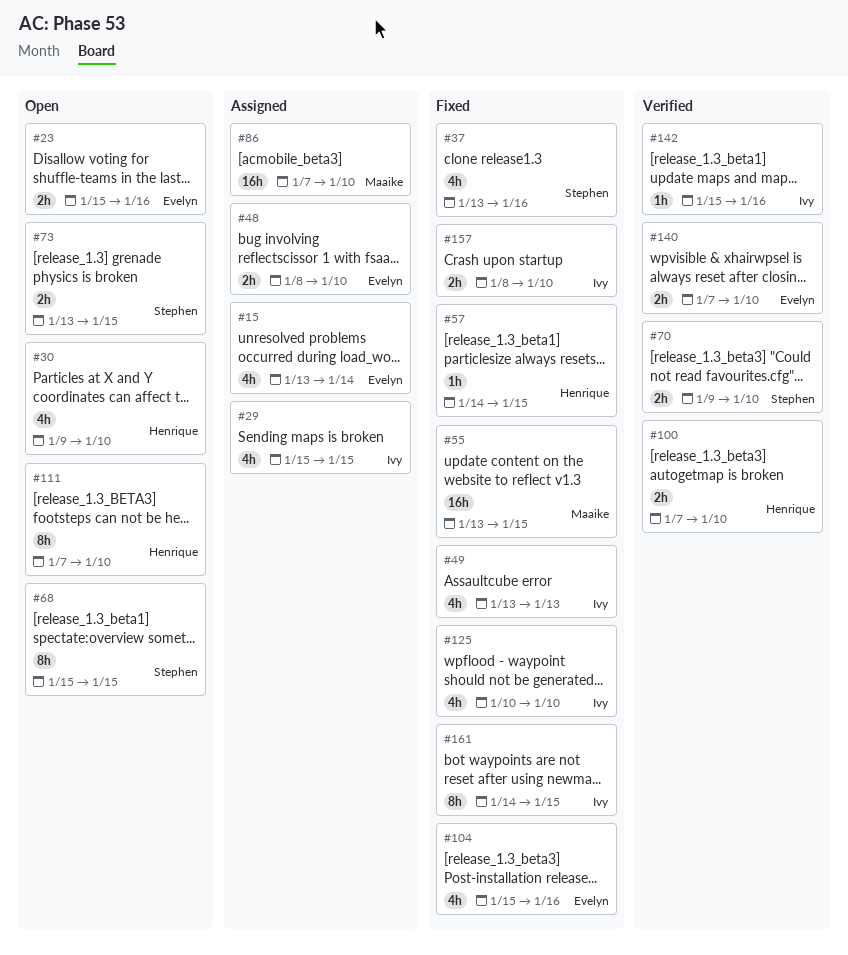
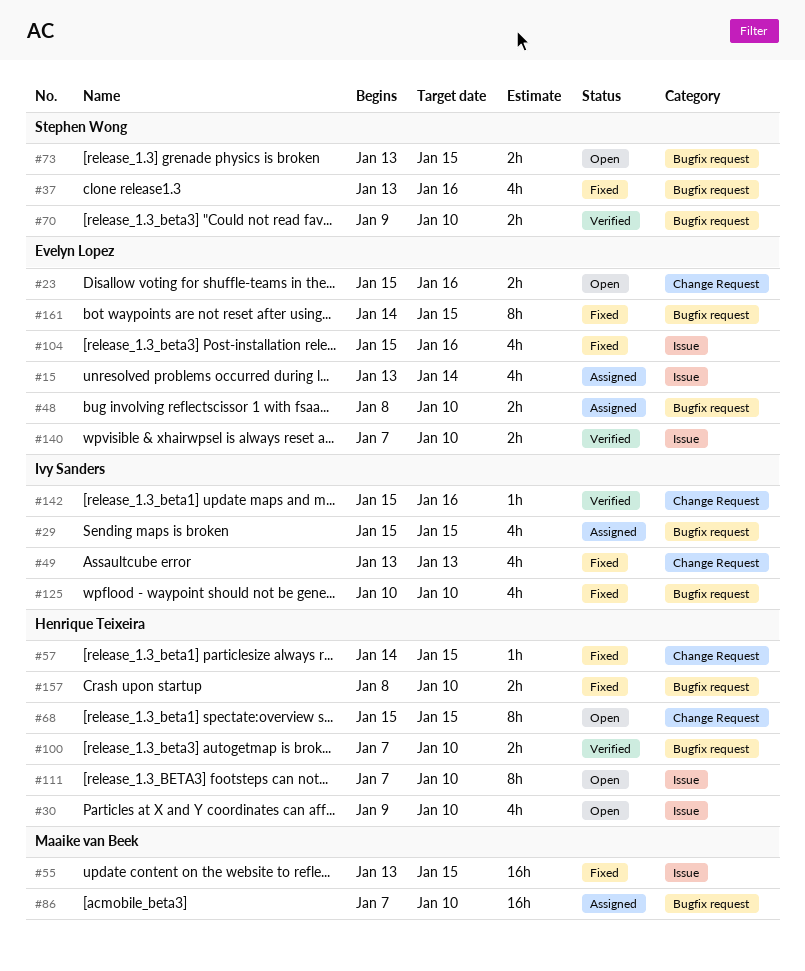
#68, owner: Stephen Wong -> Henrique Teixeira
#157, owner: Ivy Sanders -> Henrique Teixeira
#161, owner: Ivy Sanders -> Evelyn Lopez

